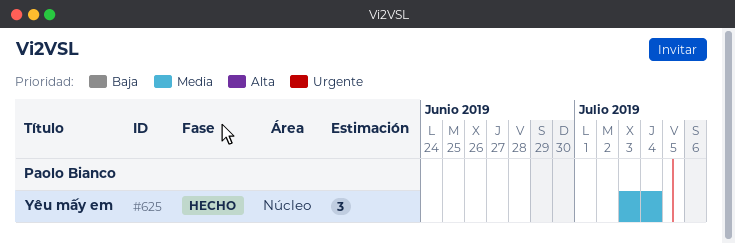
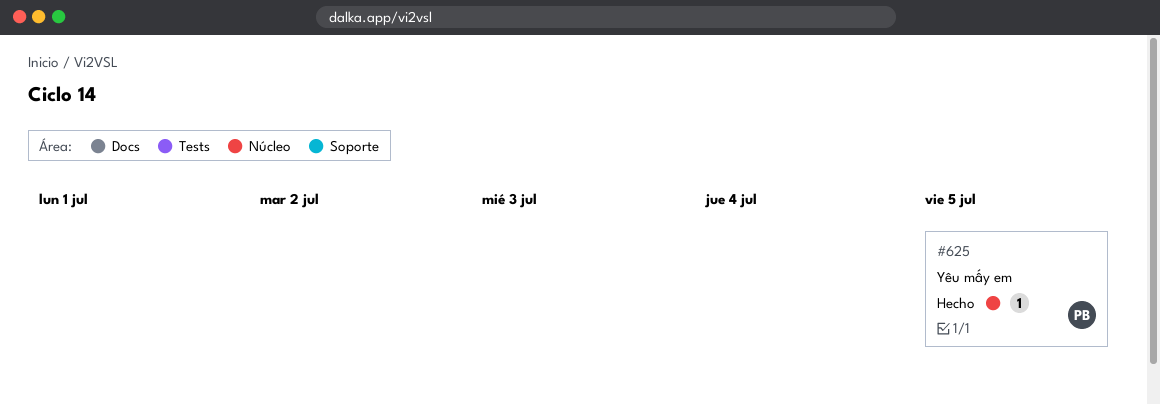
#625, estimate: 3 -> 1
#625, due: Jul 4 -> Jul 5

